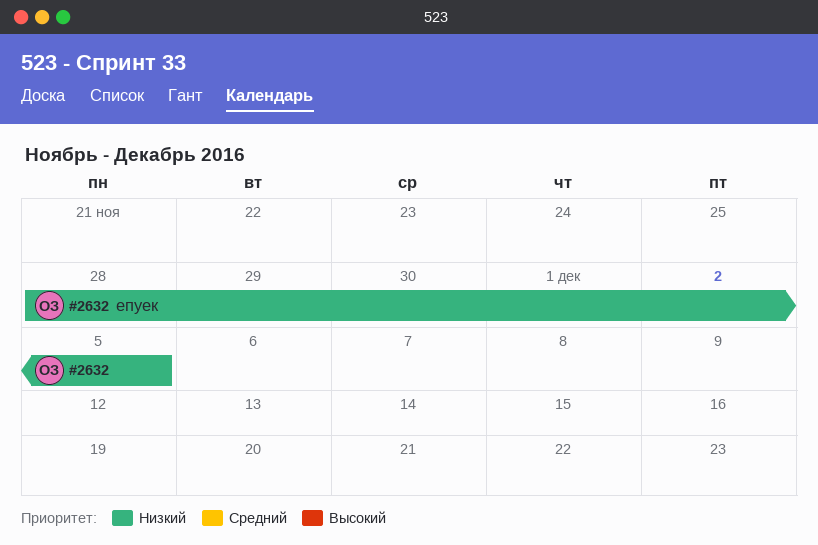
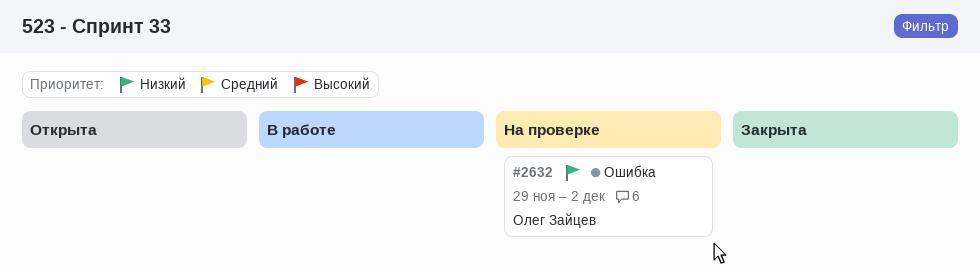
#2632, start: Nov 28 -> Nov 29
#2632, due: Dec 5 -> Dec 2

